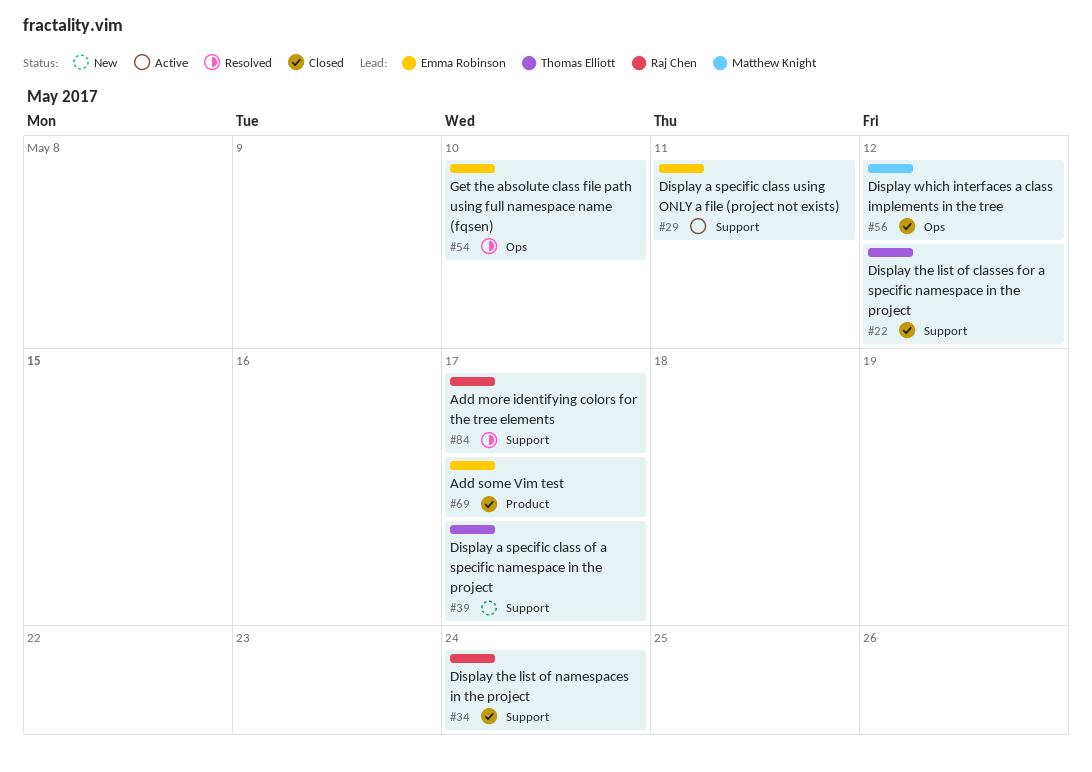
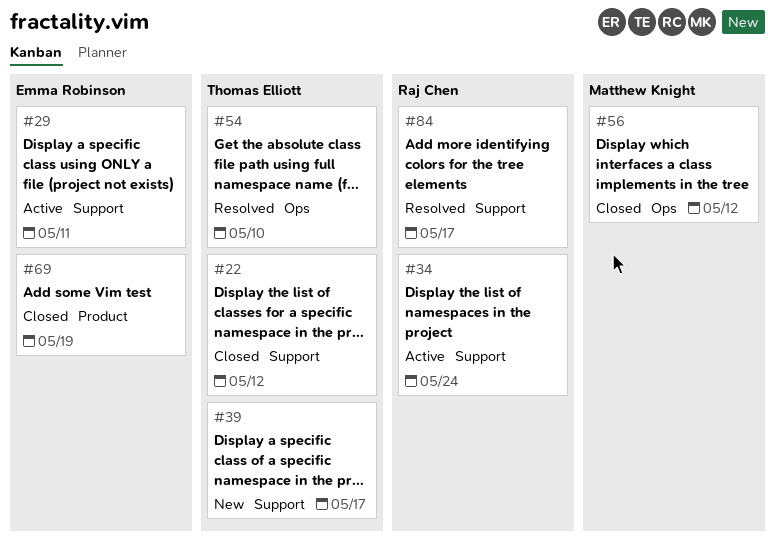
#34, status: Closed -> Active
#54, owner: Emma Robinson -> Thomas Elliott
#69, due: May 17 -> May 19

